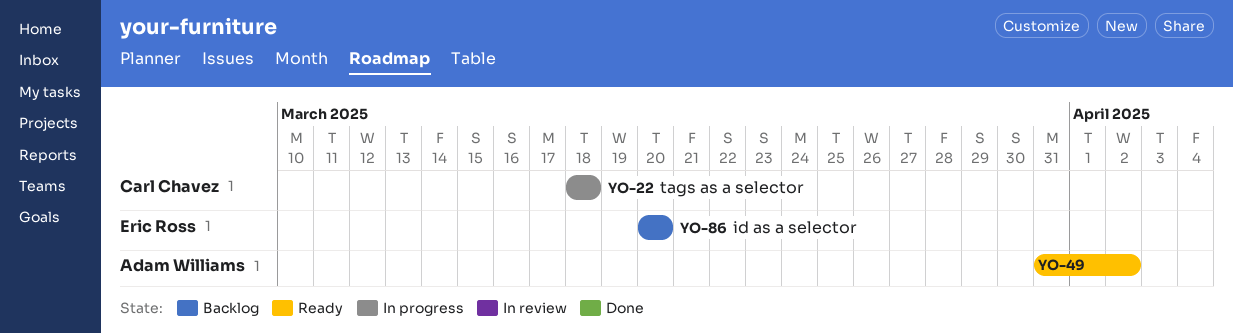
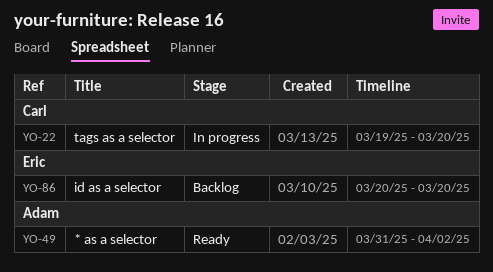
YO-22, start: Mar 18 -> Mar 19
YO-22, due: Mar 18 -> Mar 20

